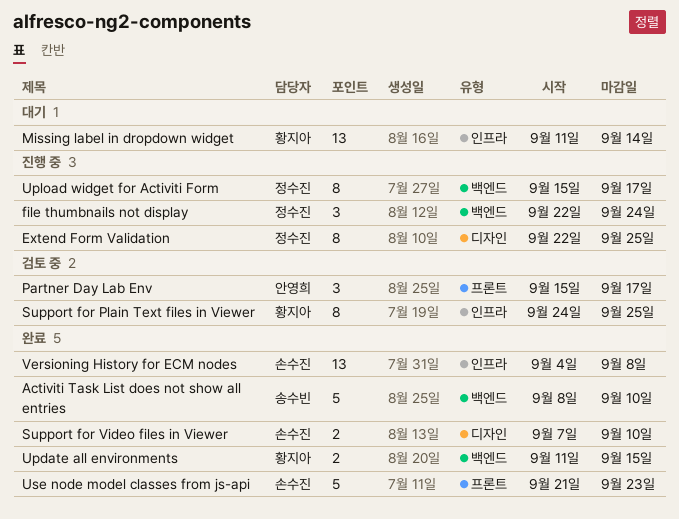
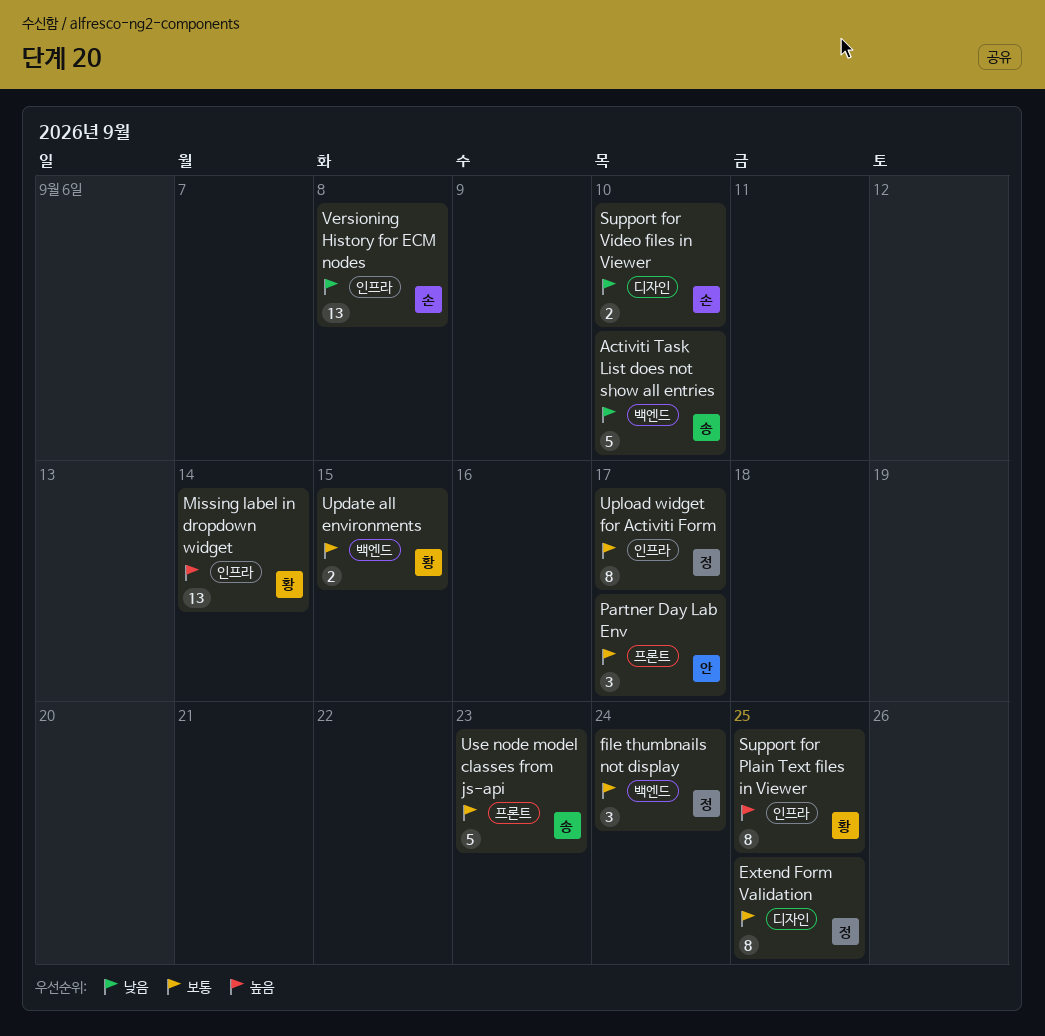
Upload widget for Activiti Form, label: 백엔드 -> 인프라
Use node model classes from js-api, owner: 손수진 -> 송수빈

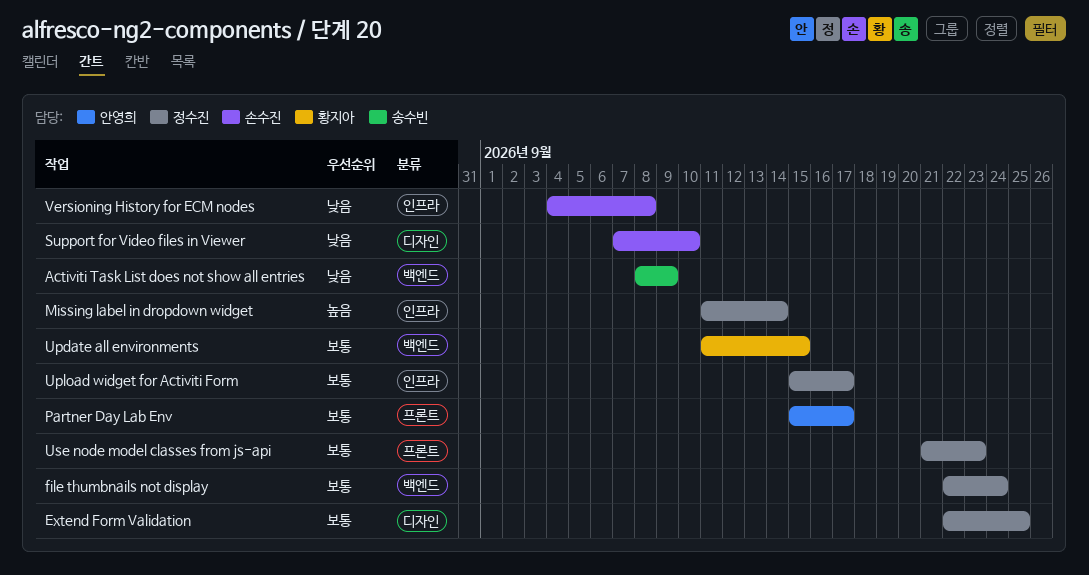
Activiti Task List does not show all entries, due: Sep 10 -> Sep 9
Missing label in dropdown widget, owner: 황지아 -> 정수진
Support for Plain Text files in Viewer: present -> none
Use node model classes from js-api, owner: 송수빈 -> 정수진

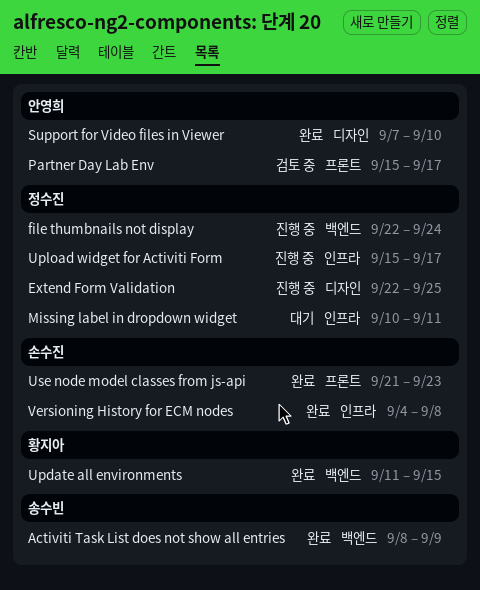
Missing label in dropdown widget, start: Sep 11 -> Sep 10
Missing label in dropdown widget, due: Sep 14 -> Sep 11
Support for Video files in Viewer, owner: 손수진 -> 안영희
Use node model classes from js-api, owner: 정수진 -> 손수진

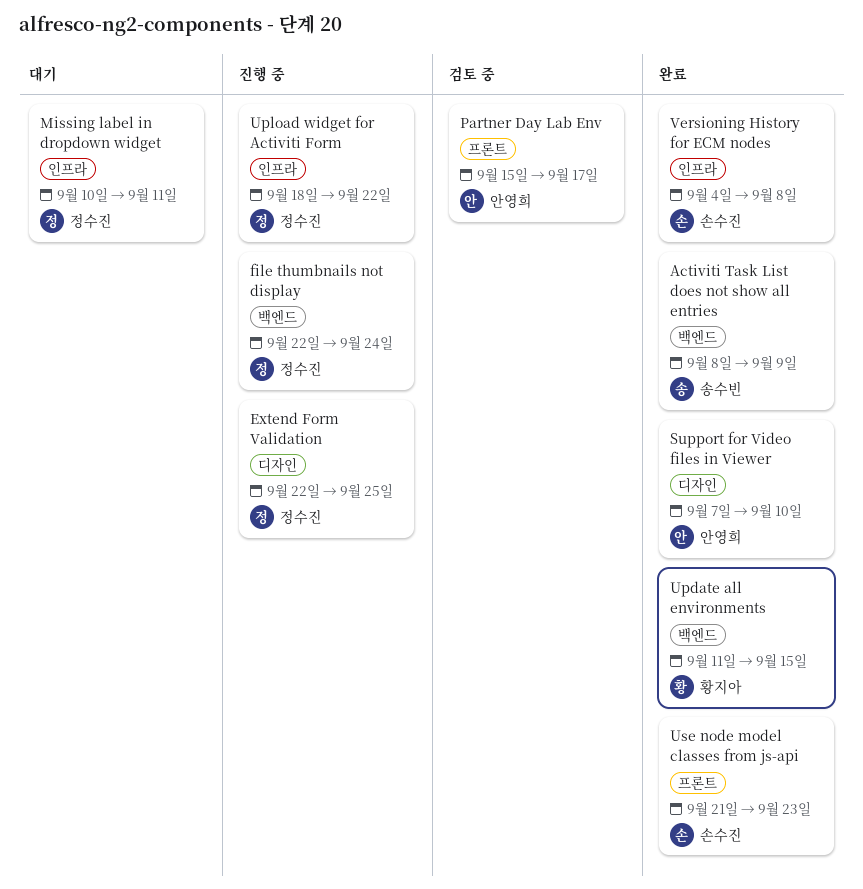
Upload widget for Activiti Form, start: Sep 15 -> Sep 18
Upload widget for Activiti Form, due: Sep 17 -> Sep 22

